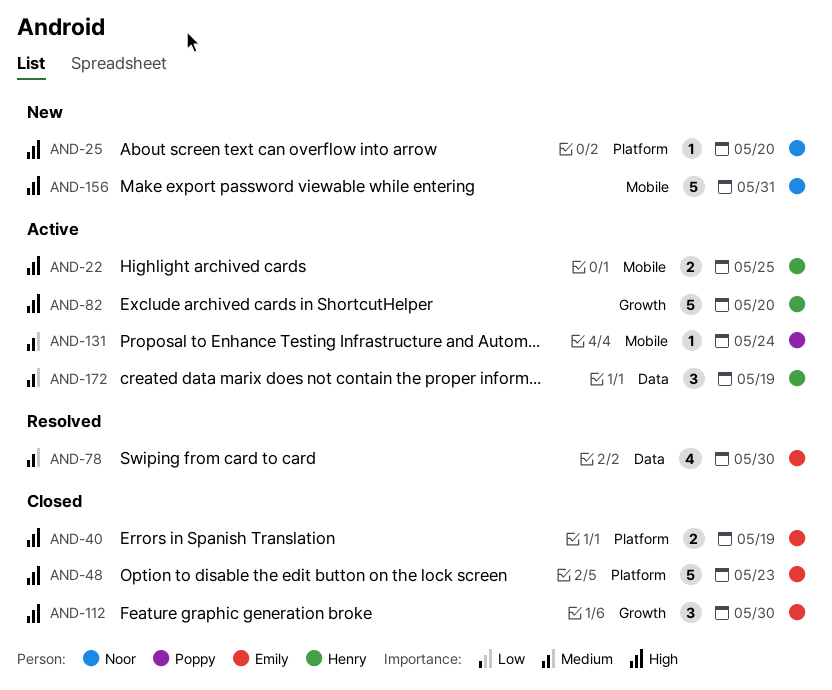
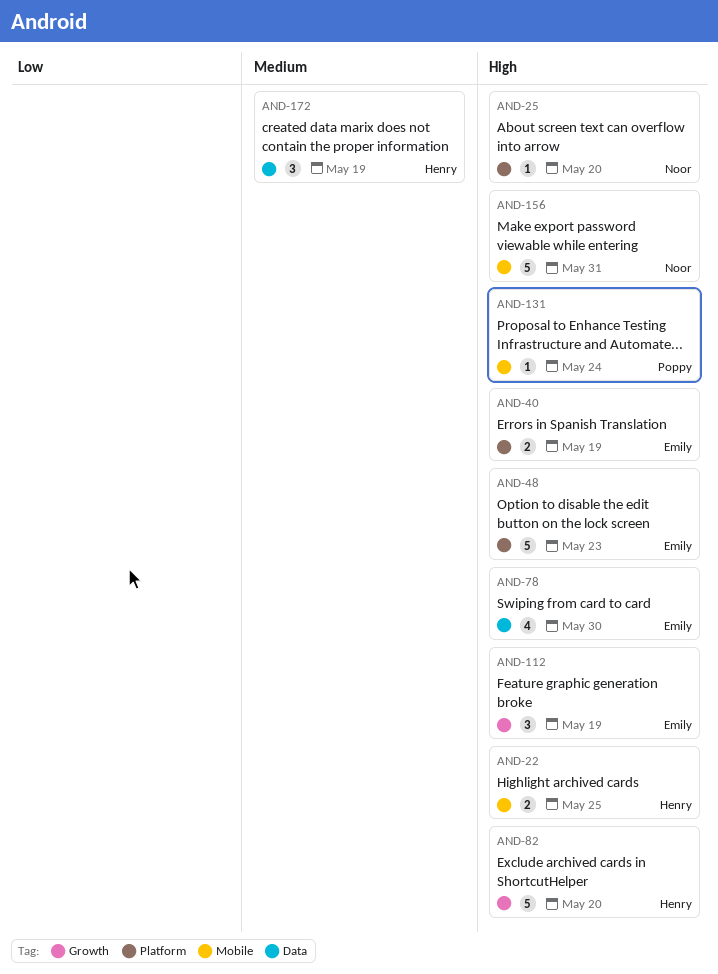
AND-78, priority: Medium -> High
AND-112, due: May 30 -> May 19
AND-131, priority: Medium -> High

